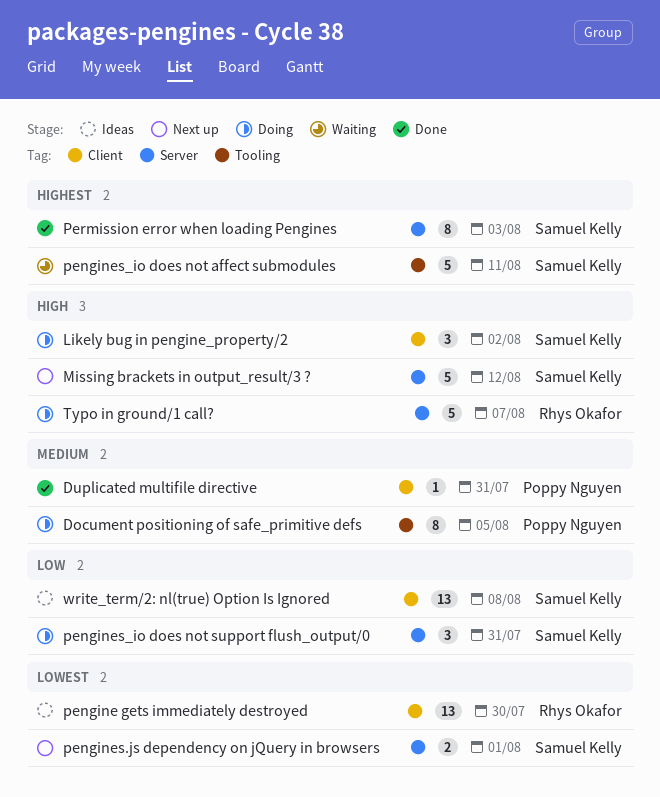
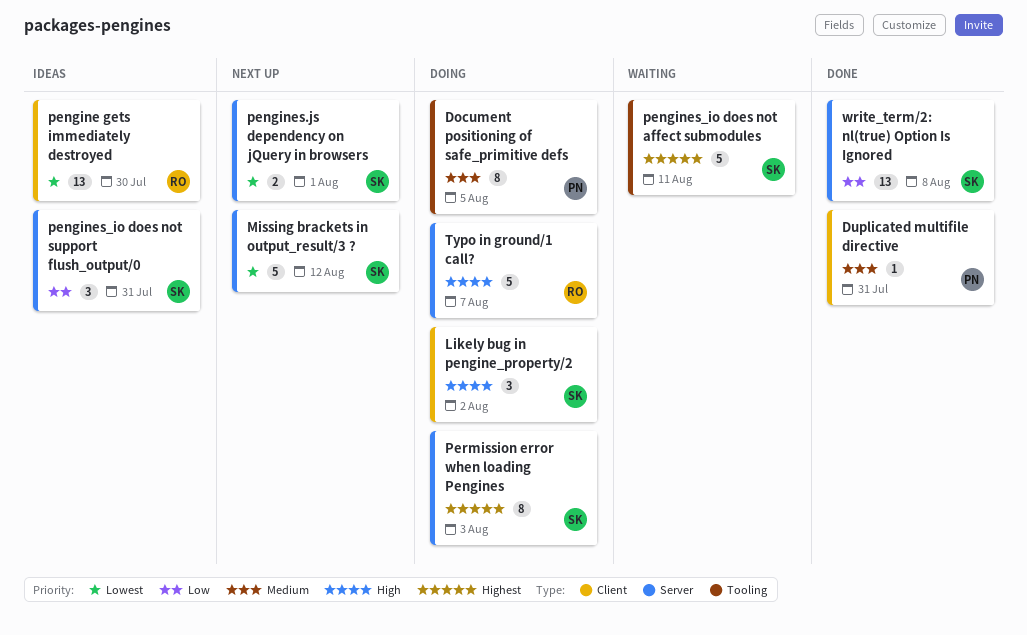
Missing brackets in output_result/3 ?, priority: High -> Lowest
pengines_io does not support flush_output/0, status: Doing -> Ideas
Permission error when loading Pengines, status: Done -> Doing
write_term/2: nl(true) Option Is Ignored, status: Ideas -> Done
write_term/2: nl(true) Option Is Ignored, label: Client -> Server

